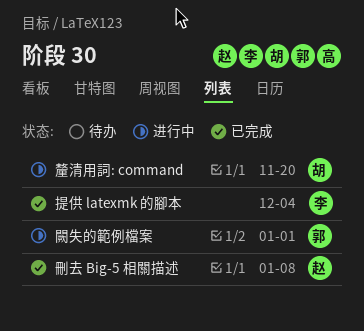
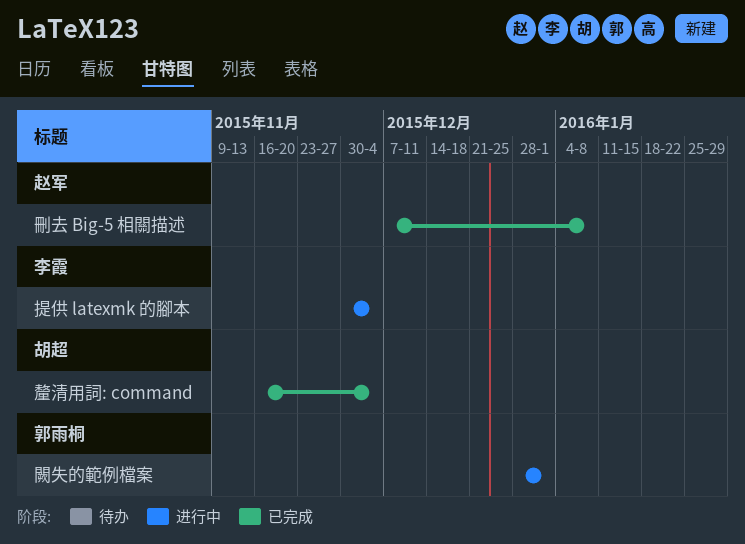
提供 latexmk 的腳本, status: 已完成 -> 进行中
釐清用詞: command, status: 进行中 -> 已完成
釐清用詞: command, due: Nov 20 -> Dec 4

